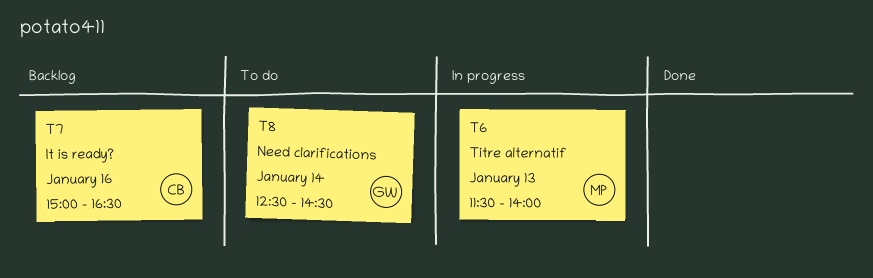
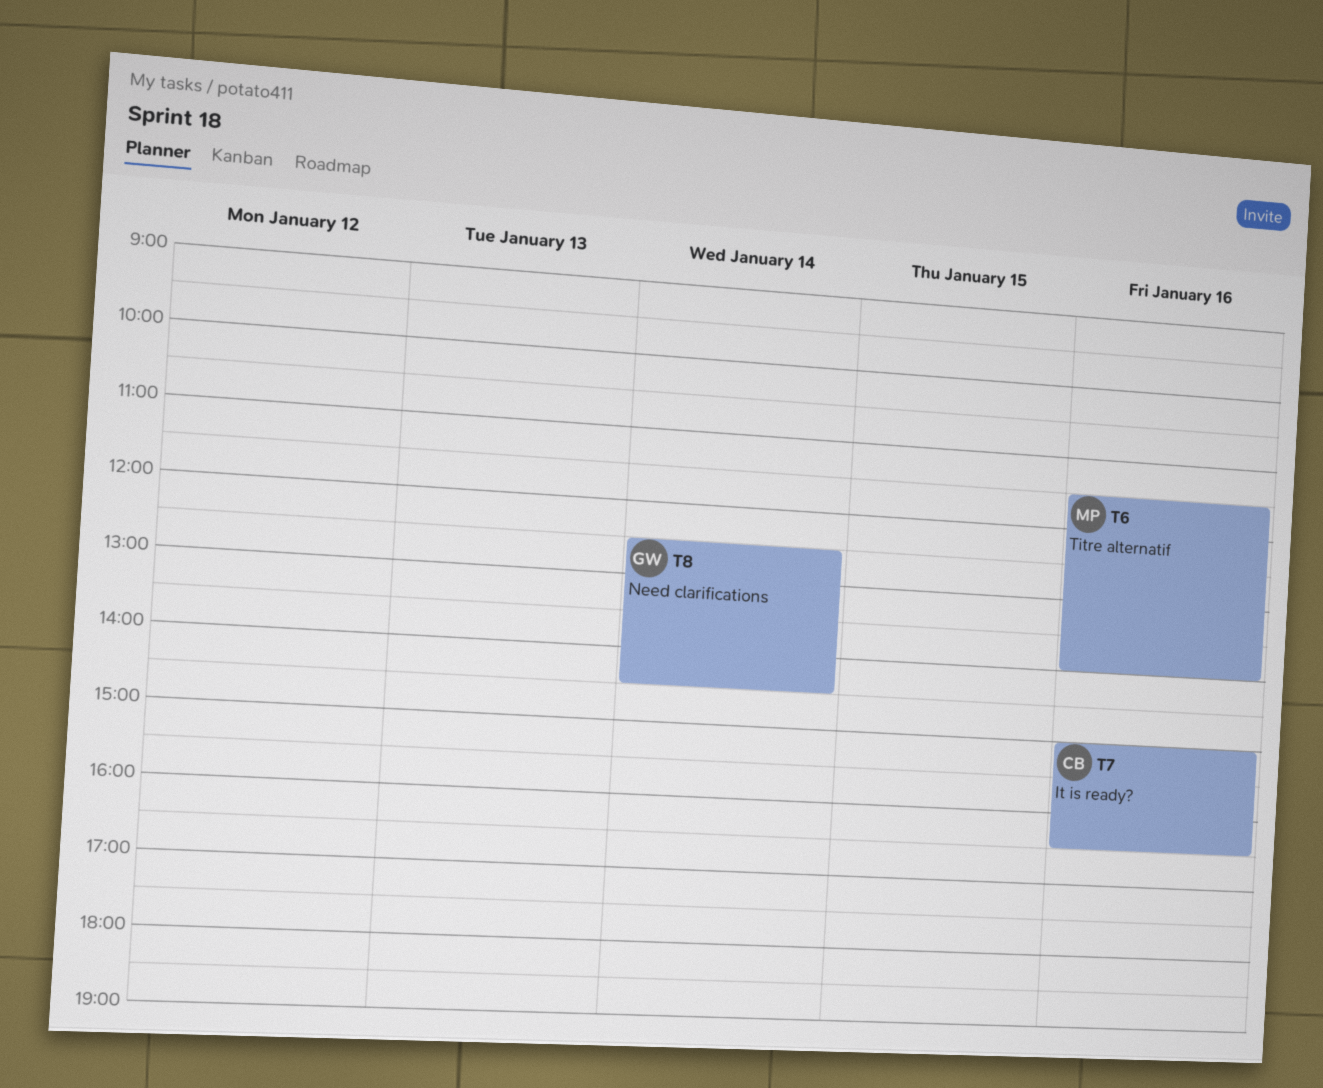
T6, day: Jan 13 -> Jan 16

